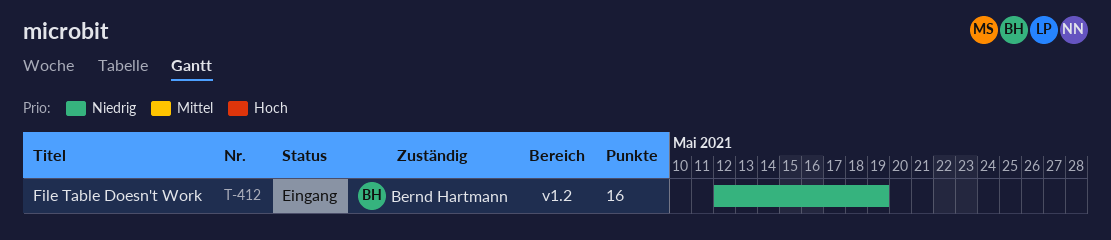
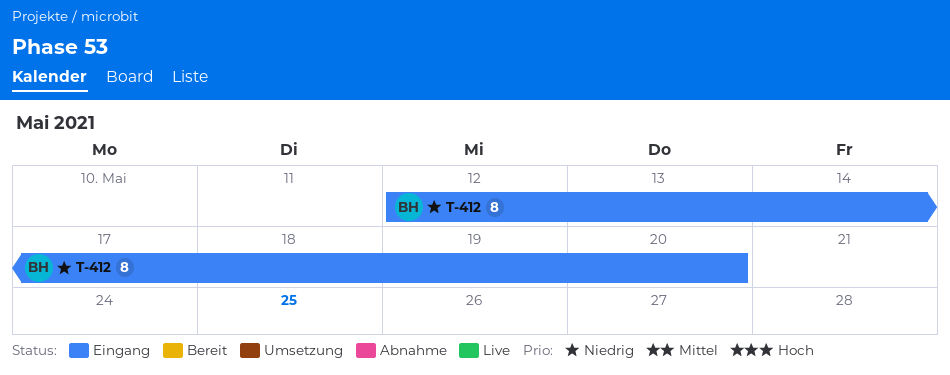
T-412, estimate: 16 -> 8
T-412, due: May 19 -> May 20

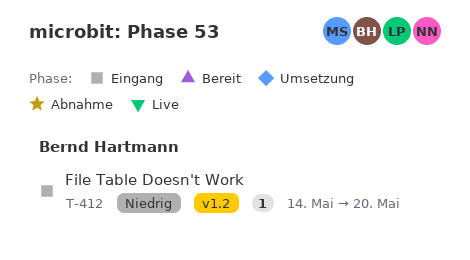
T-412, estimate: 8 -> 1
T-412, start: May 12 -> May 14

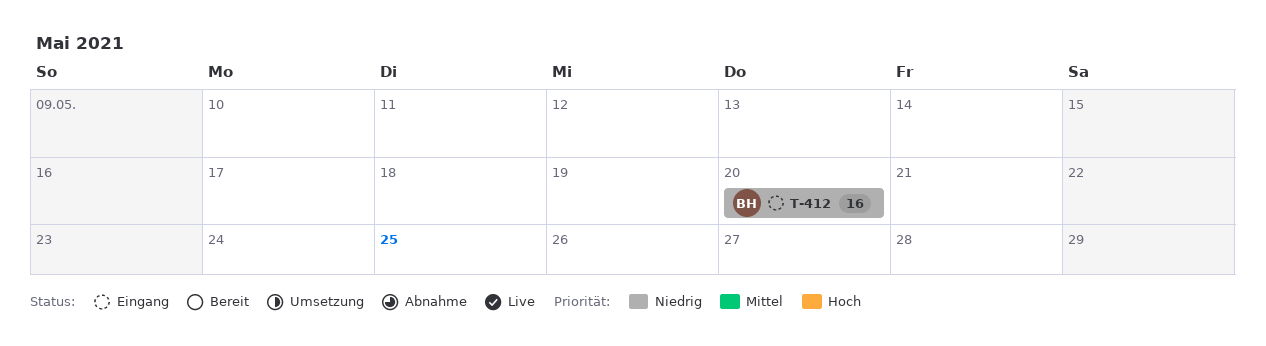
T-412, estimate: 1 -> 16
T-412, start: May 14 -> May 20

